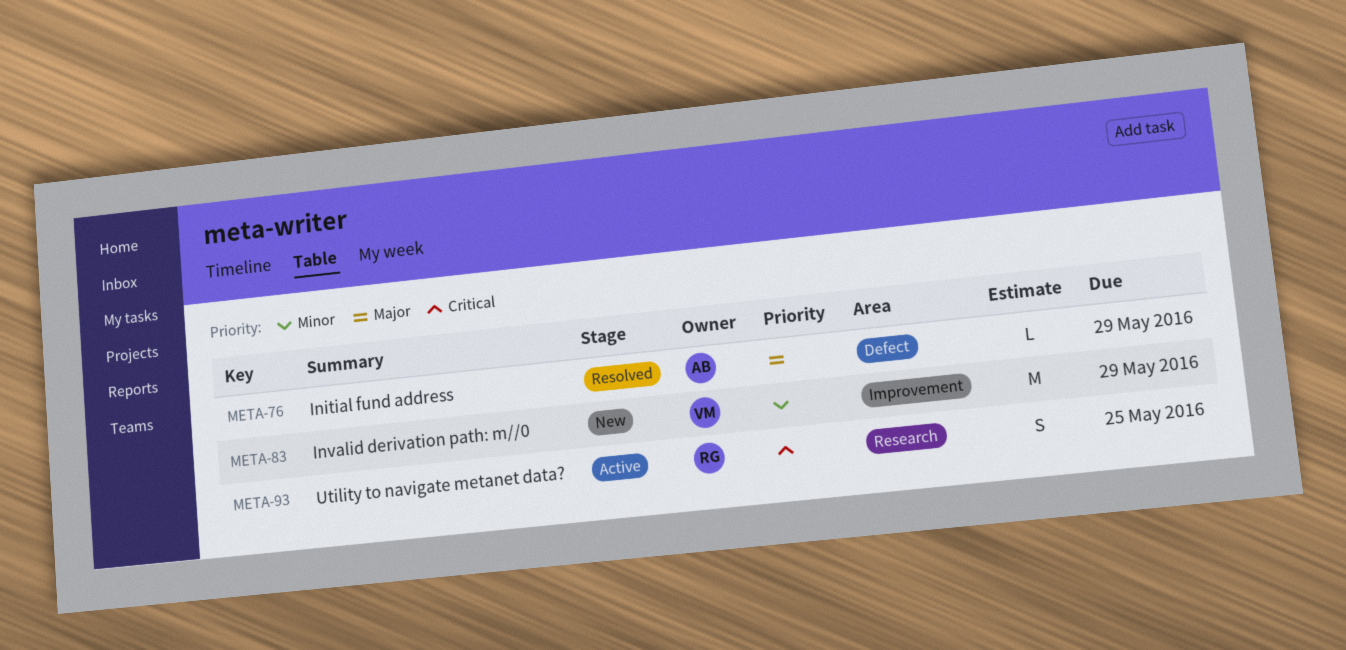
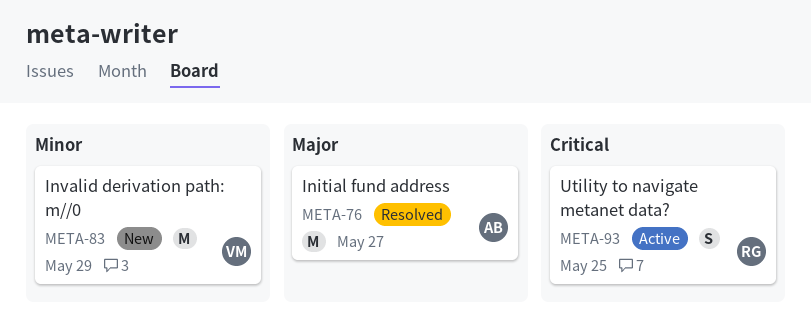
META-76, estimate: L -> M
META-76, due: May 29 -> May 27

